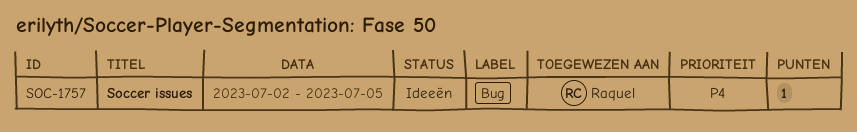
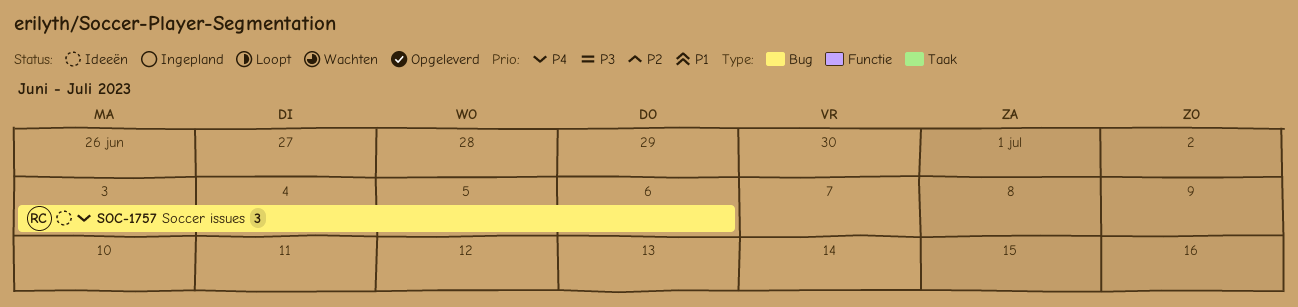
SOC-1757, estimate: 1 -> 3
SOC-1757, start: Jul 2 -> Jul 3
SOC-1757, due: Jul 5 -> Jul 6

